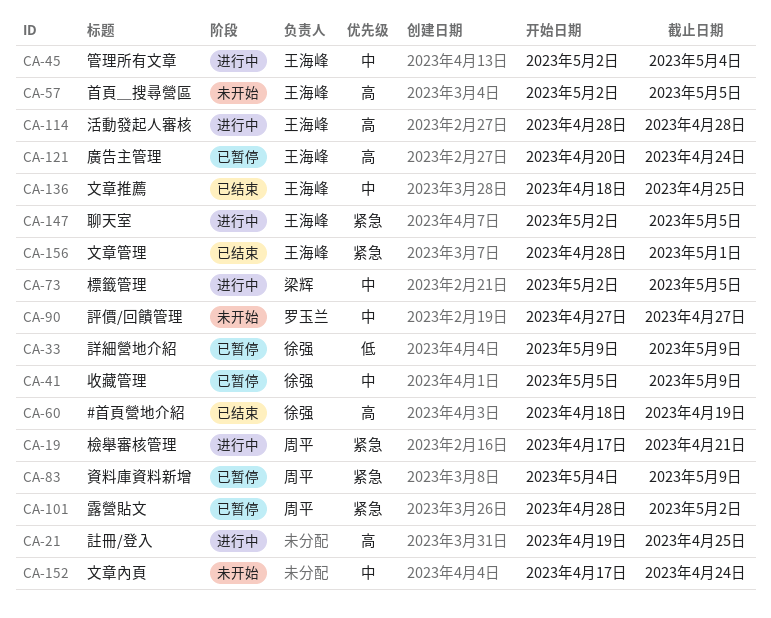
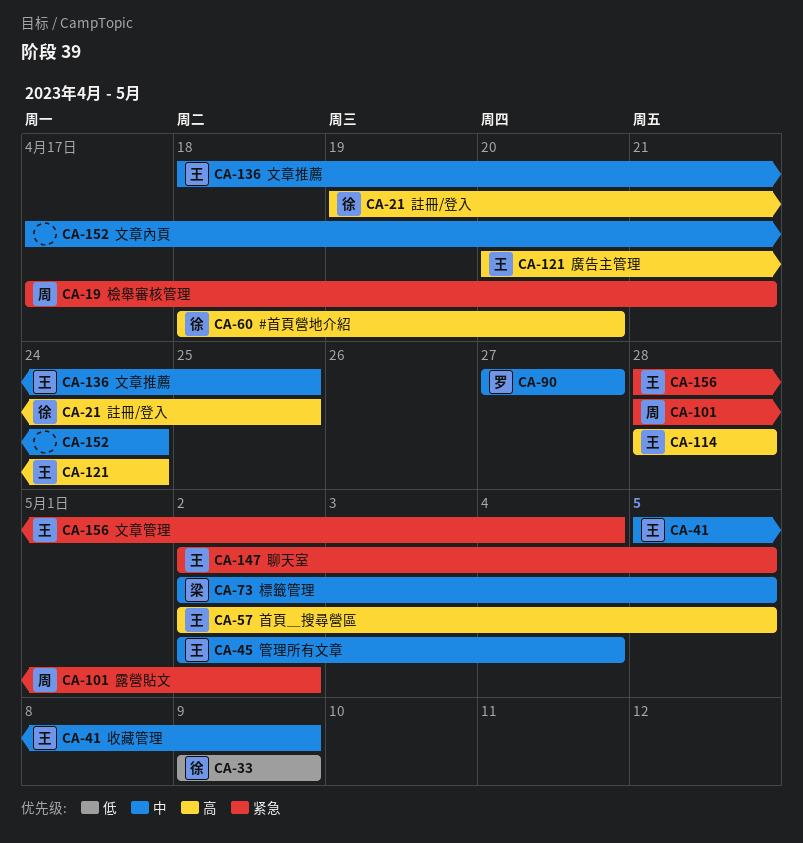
CA-21, owner: none -> 徐强
CA-41, owner: 徐强 -> 王海峰
CA-60, due: Apr 19 -> Apr 20
CA-83: present -> none
CA-156, due: May 1 -> May 4

